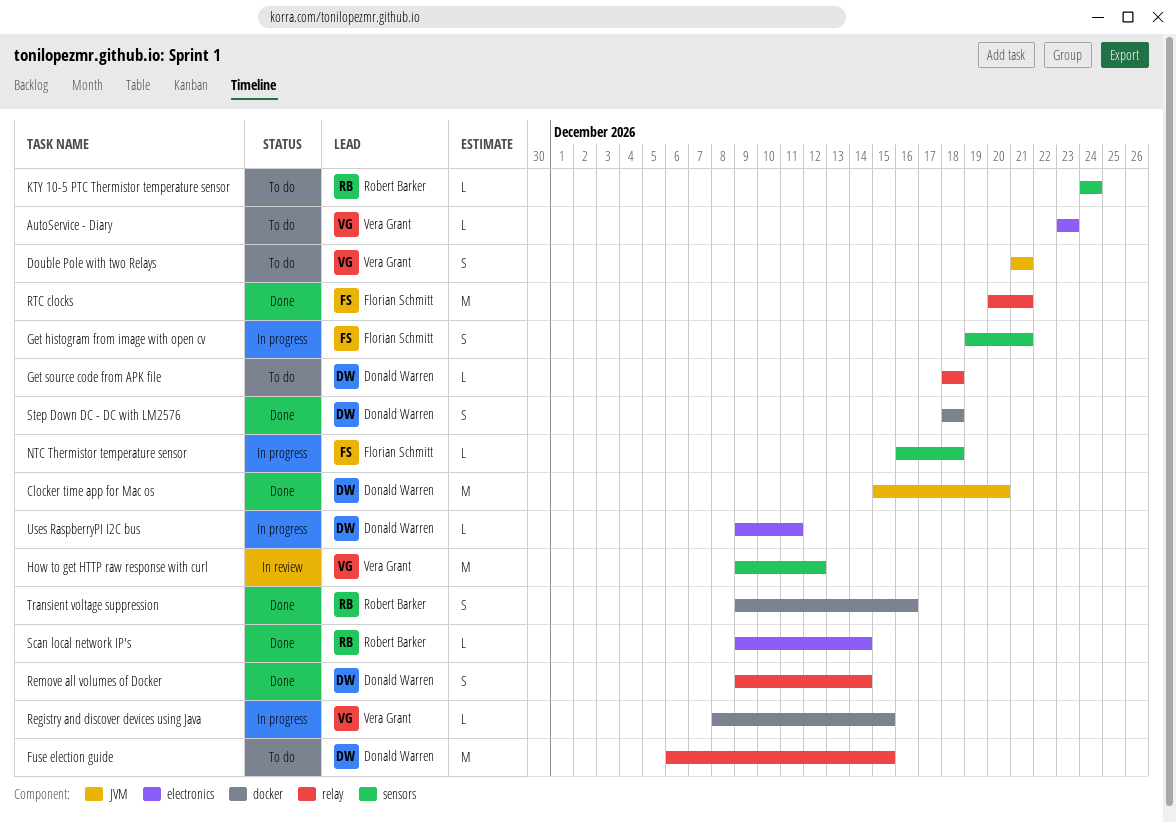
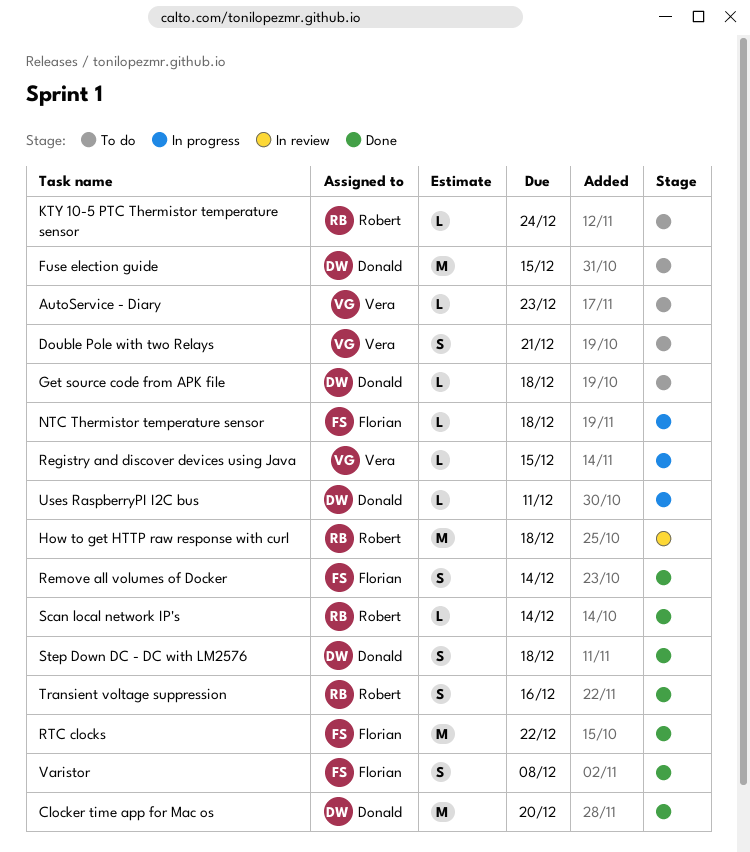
Get histogram from image with open cv: present -> none
How to get HTTP raw response with curl, owner: Vera Grant -> Robert Barker
How to get HTTP raw response with curl, due: Dec 12 -> Dec 18
Remove all volumes of Docker, owner: Donald Warren -> Florian Schmitt
RTC clocks, due: Dec 21 -> Dec 22
Varistor: none -> present

